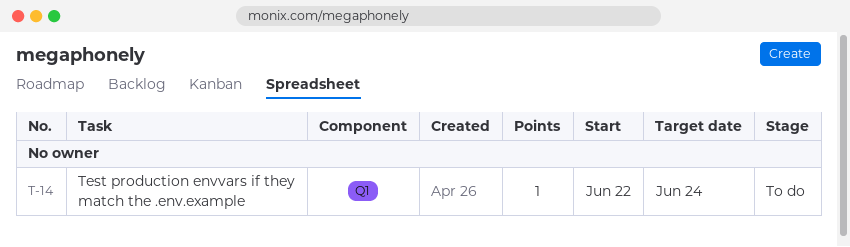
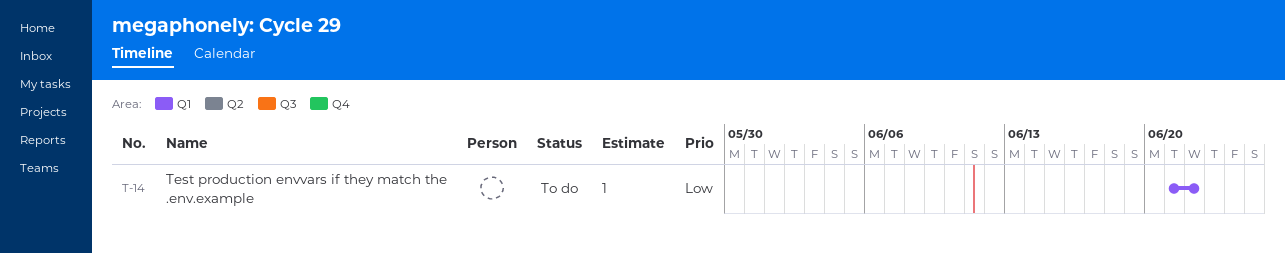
T-14, start: Jun 22 -> Jun 21
T-14, due: Jun 24 -> Jun 22

